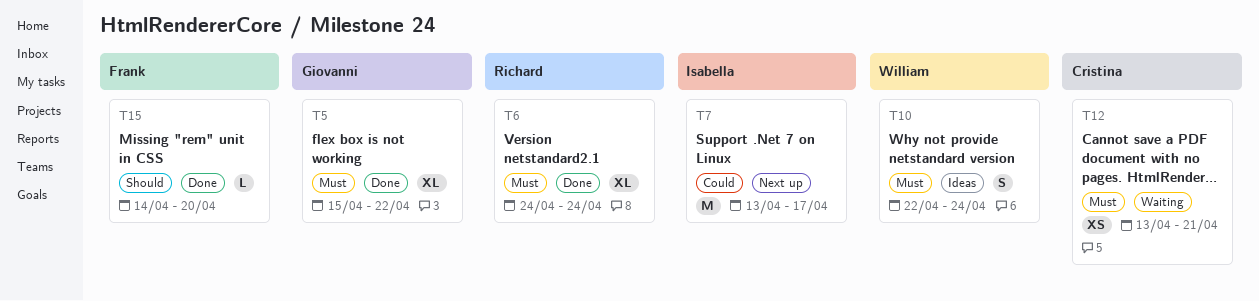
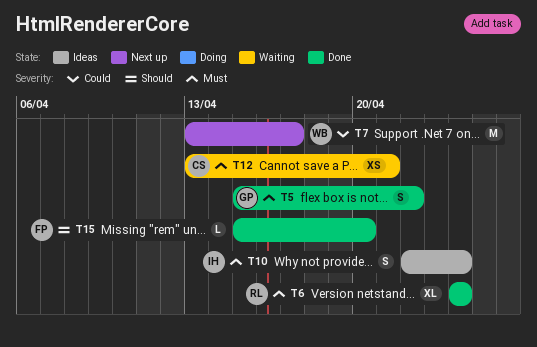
T5, estimate: XL -> S
T7, owner: Isabella -> William
T10, owner: William -> Isabella
T15, start: Apr 14 -> Apr 15

